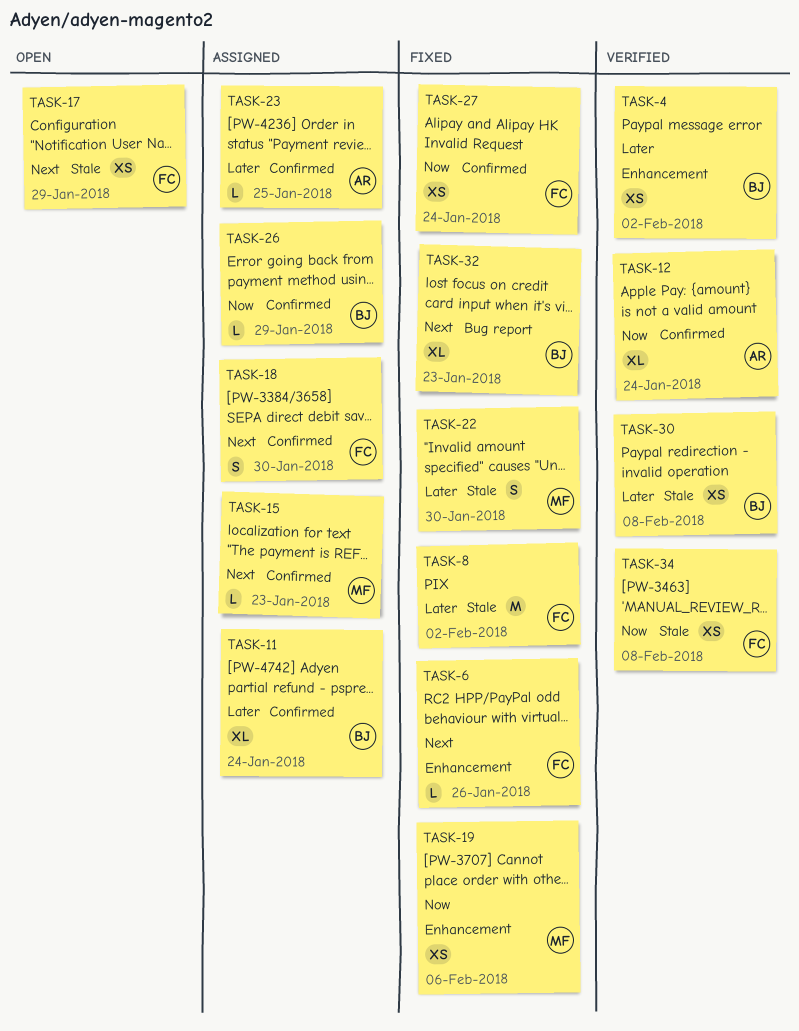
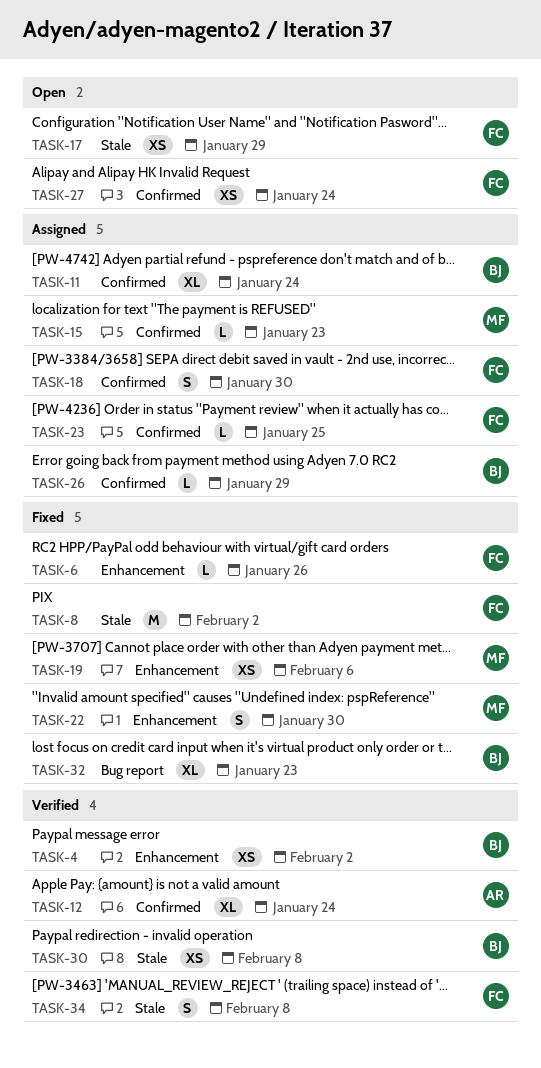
TASK-22, label: Stale -> Enhancement
TASK-23, owner: AR -> FC
TASK-27, status: Fixed -> Open
TASK-34, estimate: XS -> S

